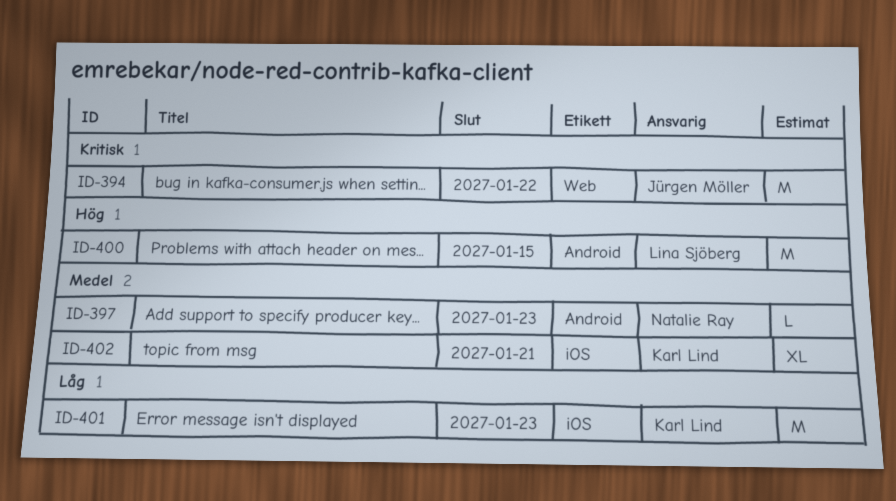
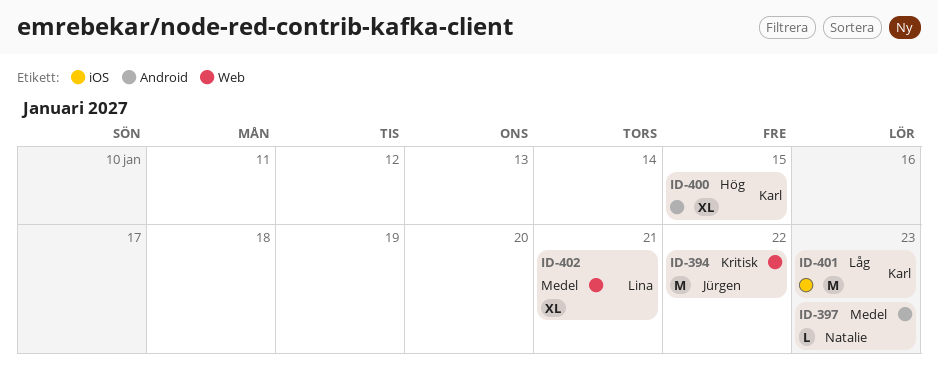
ID-400, owner: Lina Sjöberg -> Karl Lind
ID-400, estimate: M -> XL
ID-402, owner: Karl Lind -> Lina Sjöberg
ID-402, label: iOS -> Web

